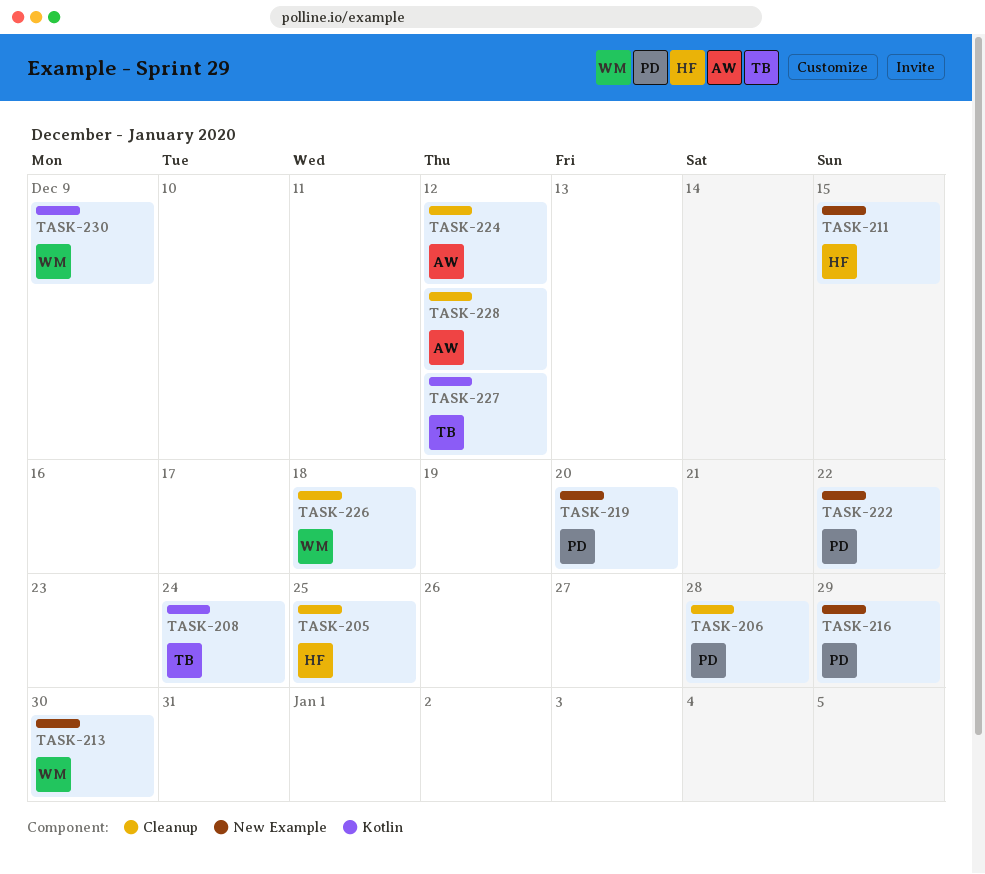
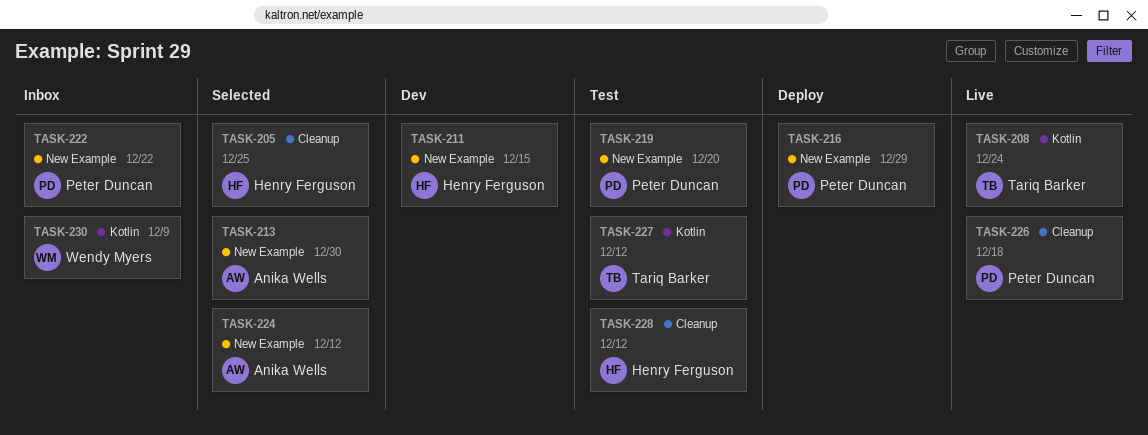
TASK-206: present -> none
TASK-213, owner: Wendy Myers -> Anika Wells
TASK-224, label: Cleanup -> New Example
TASK-226, owner: Wendy Myers -> Peter Duncan
TASK-228, owner: Anika Wells -> Henry Ferguson

